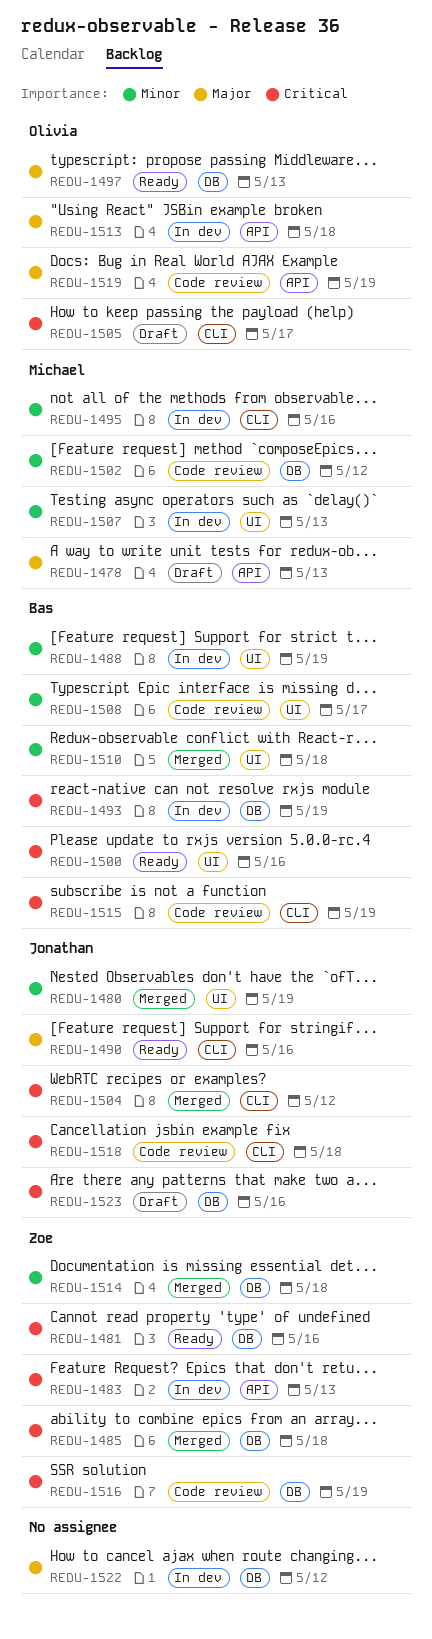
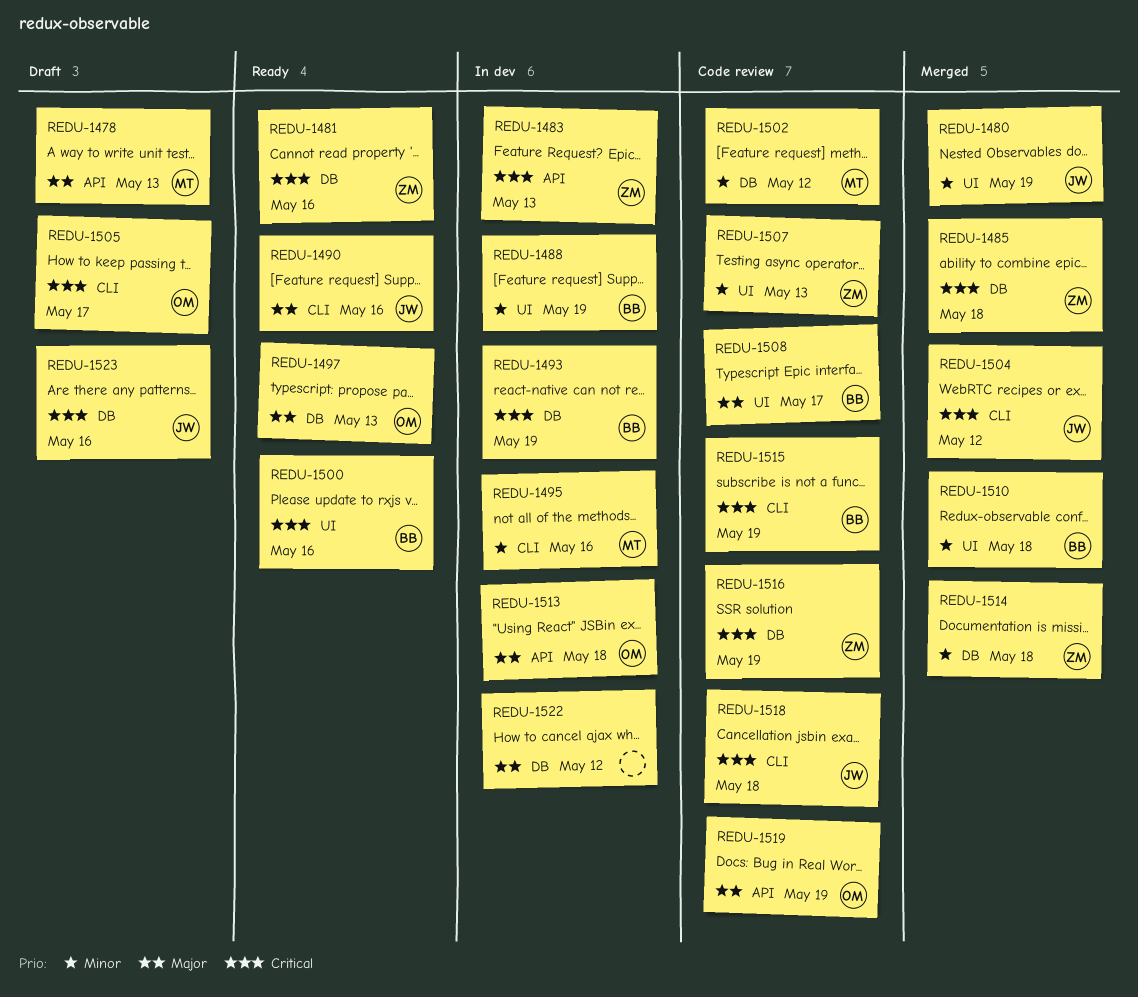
REDU-1507, status: In dev -> Code review
REDU-1507, owner: Michael -> Zoe
REDU-1508, priority: Minor -> Major

